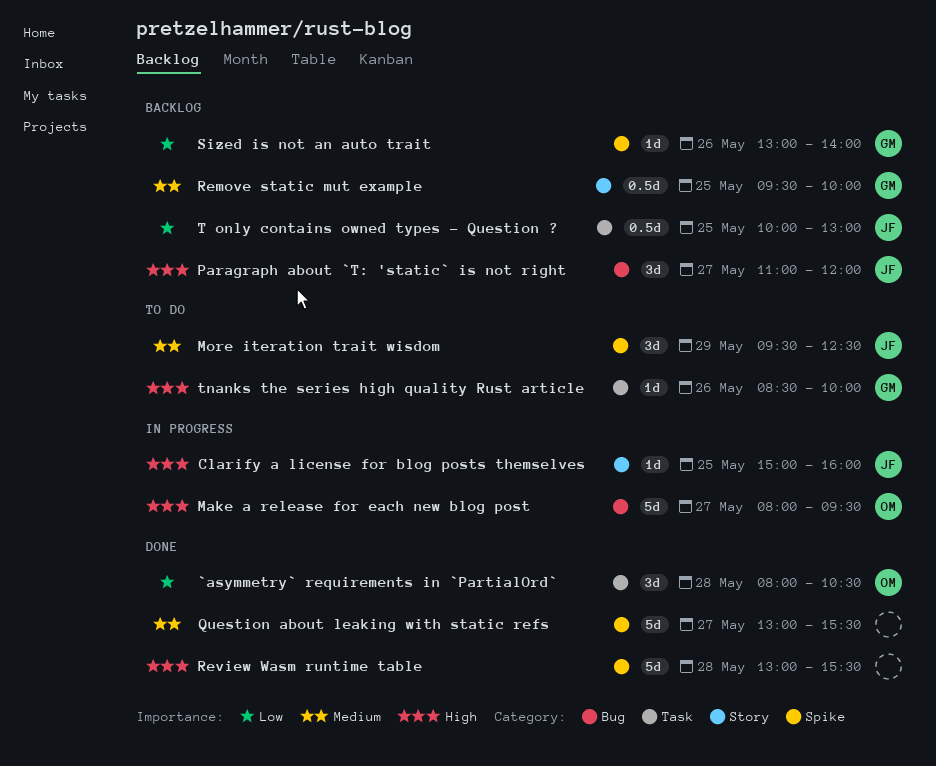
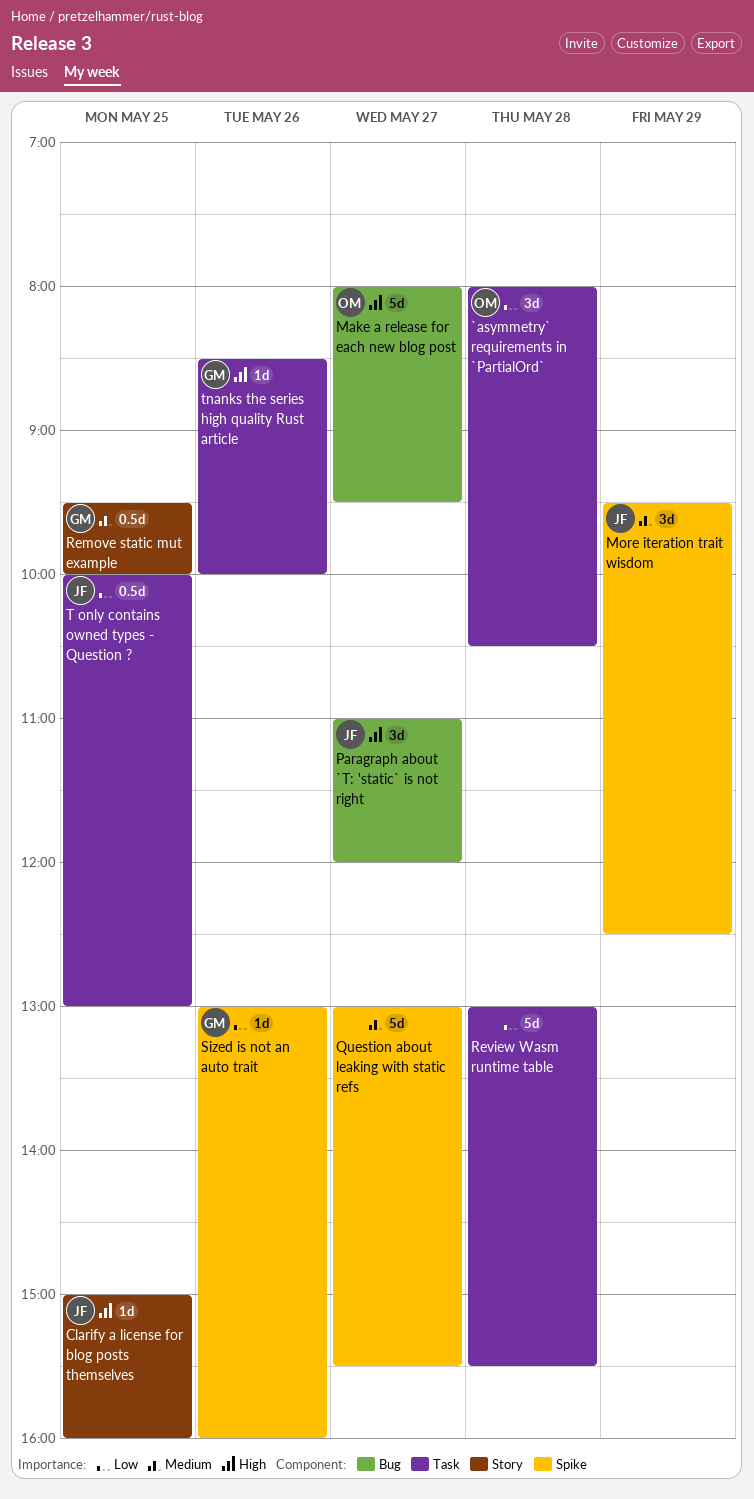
Review Wasm runtime table, priority: High -> Low
Review Wasm runtime table, label: Spike -> Task
Sized is not an auto trait, ends: 14:00 -> 16:00

